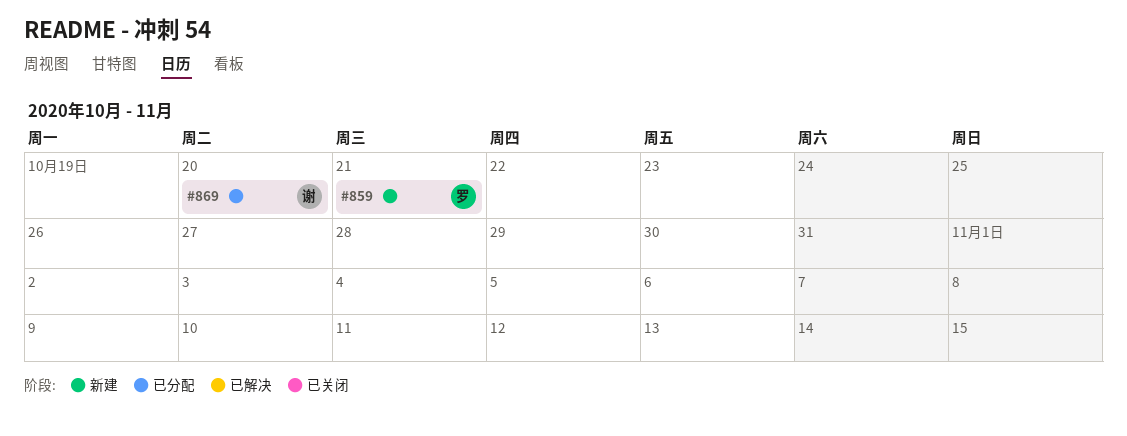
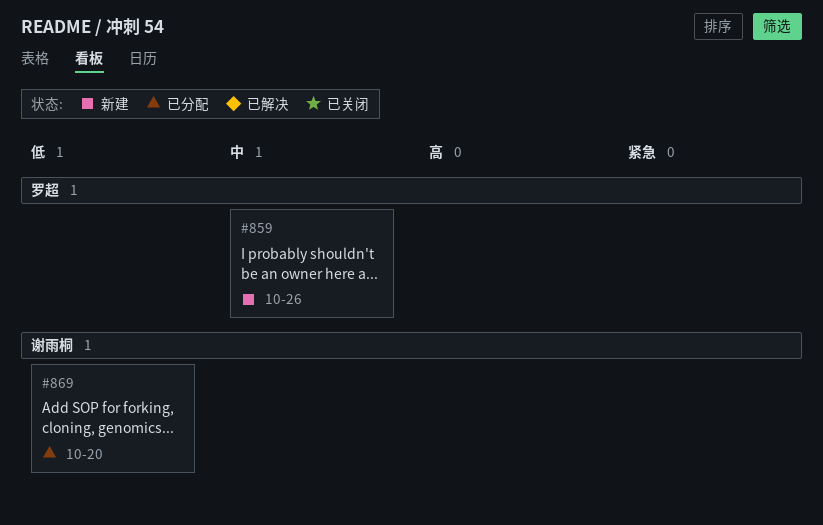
#859, due: Oct 21 -> Oct 26

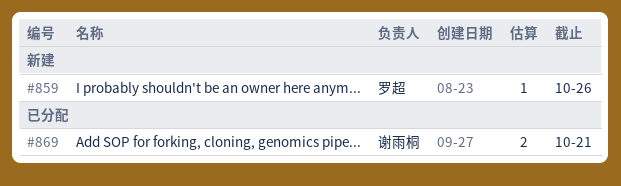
#869, due: Oct 20 -> Oct 21

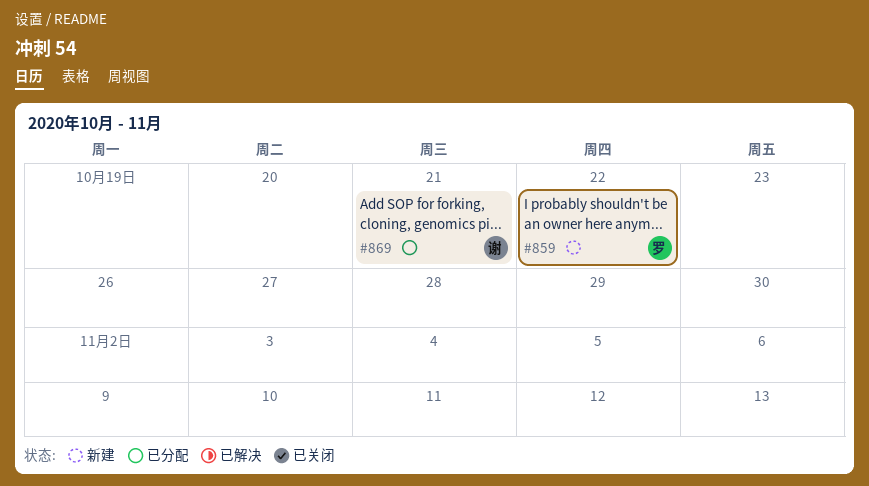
#859, due: Oct 26 -> Oct 22

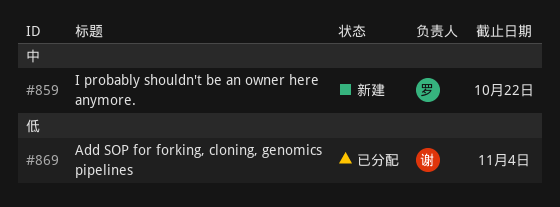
#869, due: Oct 21 -> Nov 4

